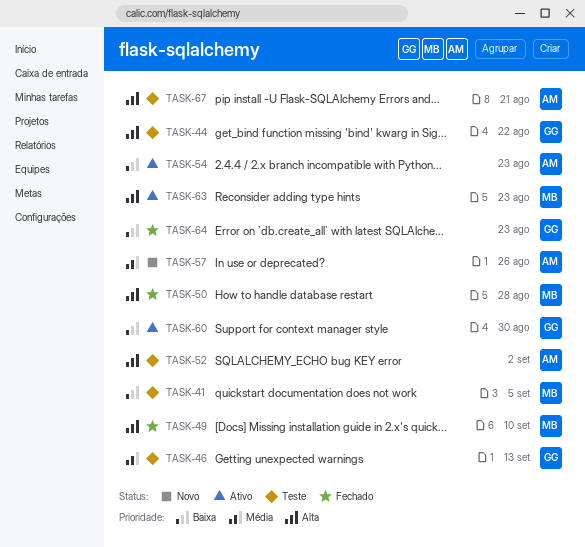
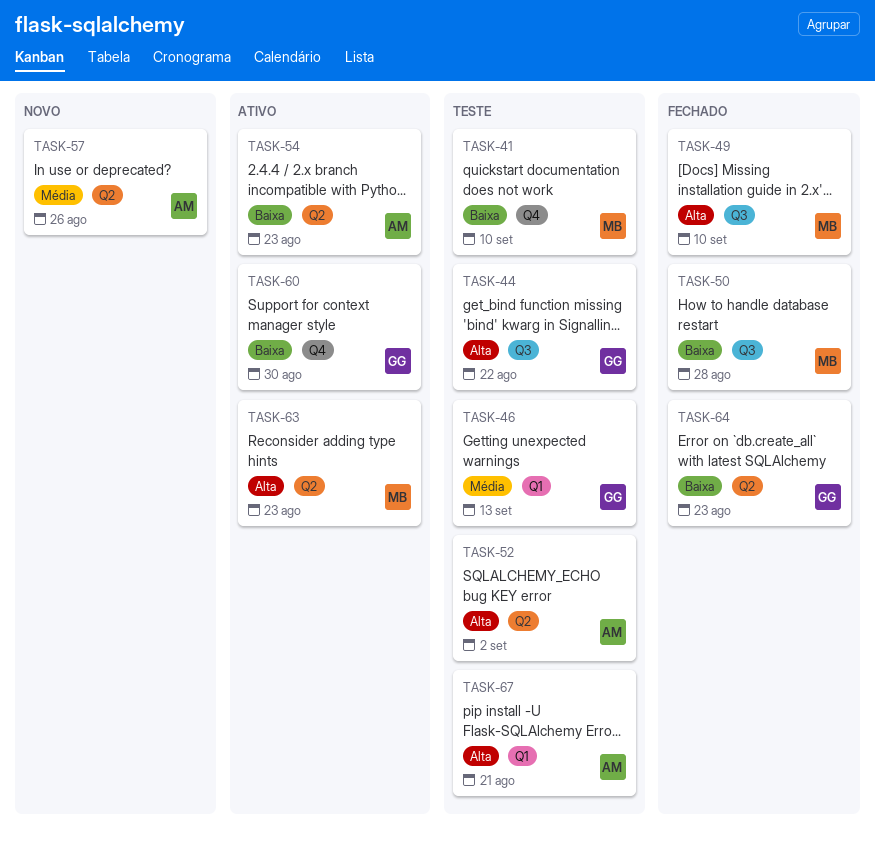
TASK-41, due: Sep 5 -> Sep 10
TASK-50, priority: Alta -> Baixa

